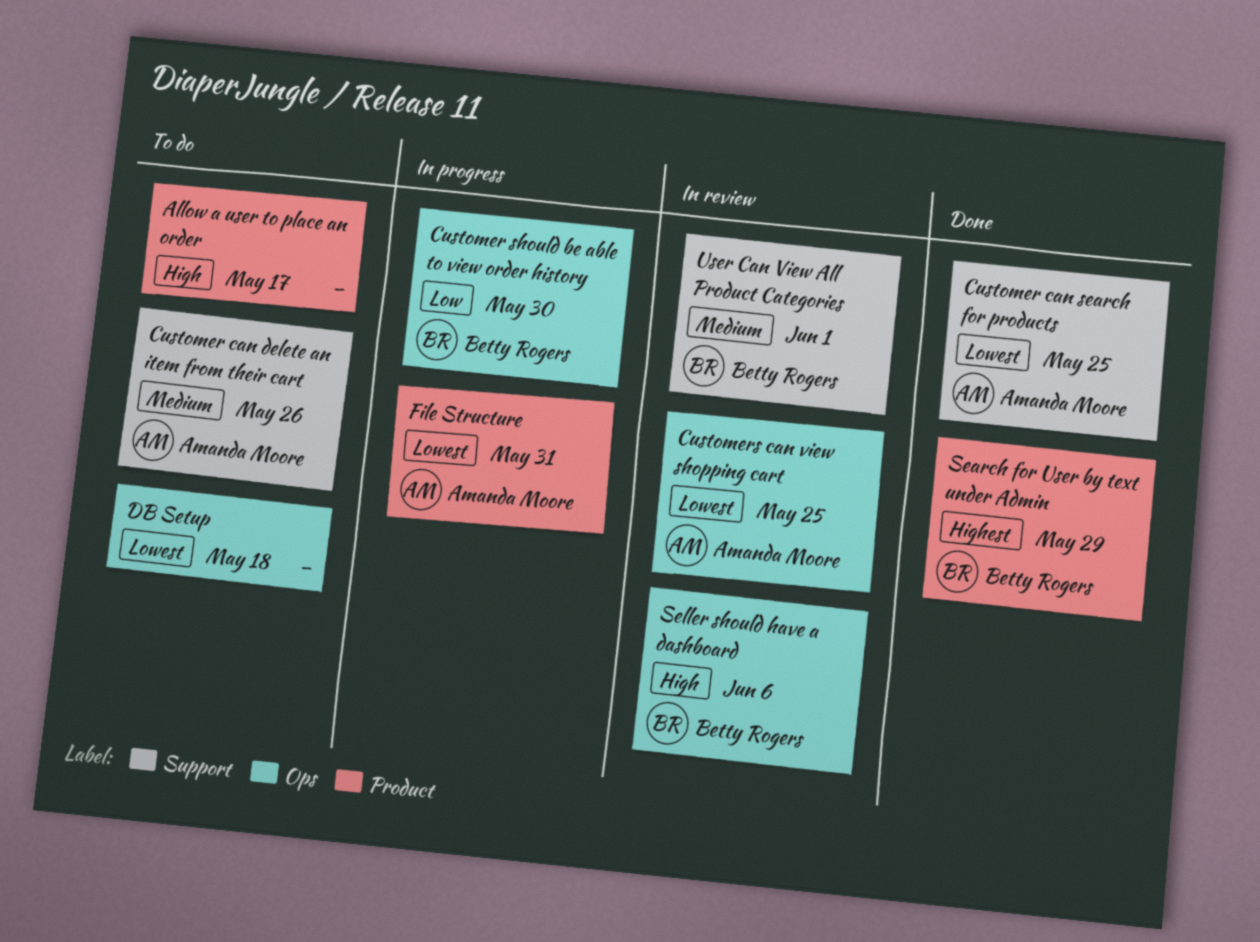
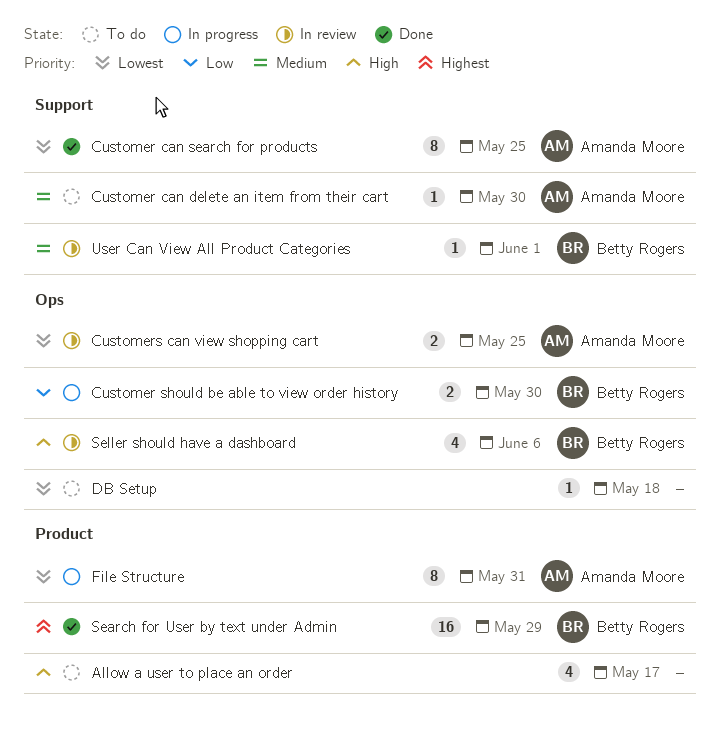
Customer can delete an item from their cart, due: May 26 -> May 30

